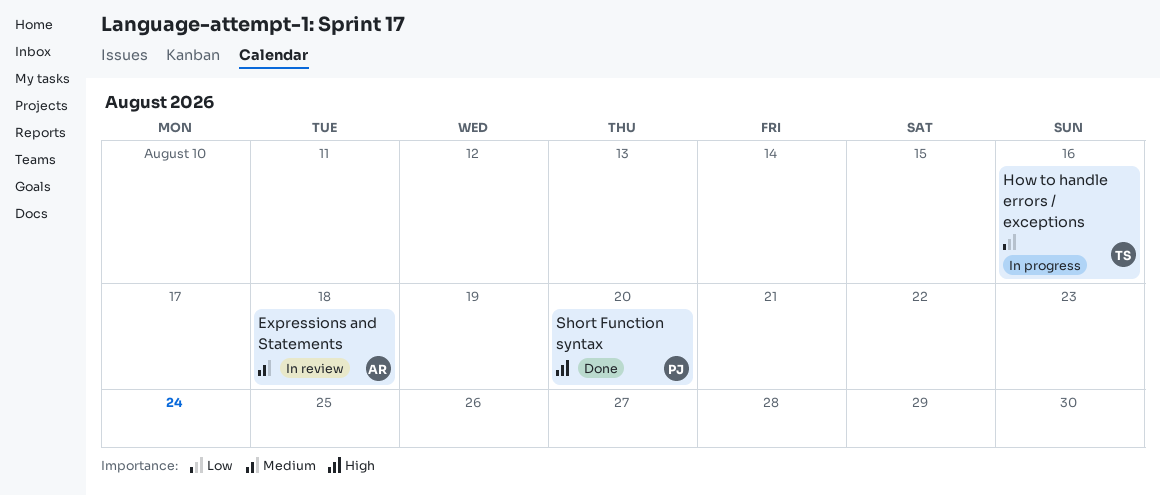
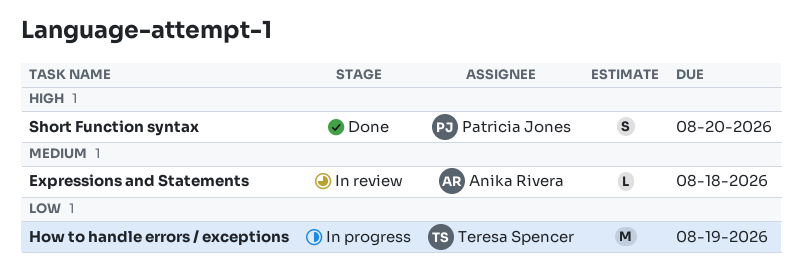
How to handle errors / exceptions, due: Aug 16 -> Aug 19

